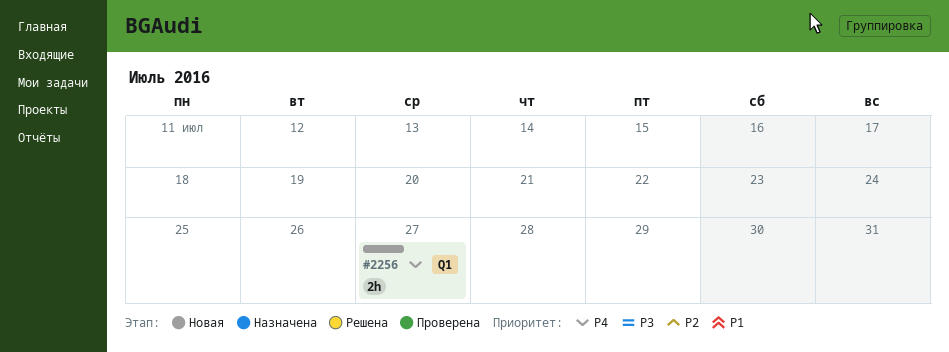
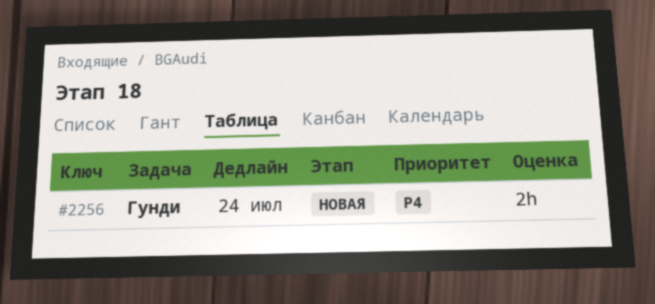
#2256, due: Jul 27 -> Jul 24

